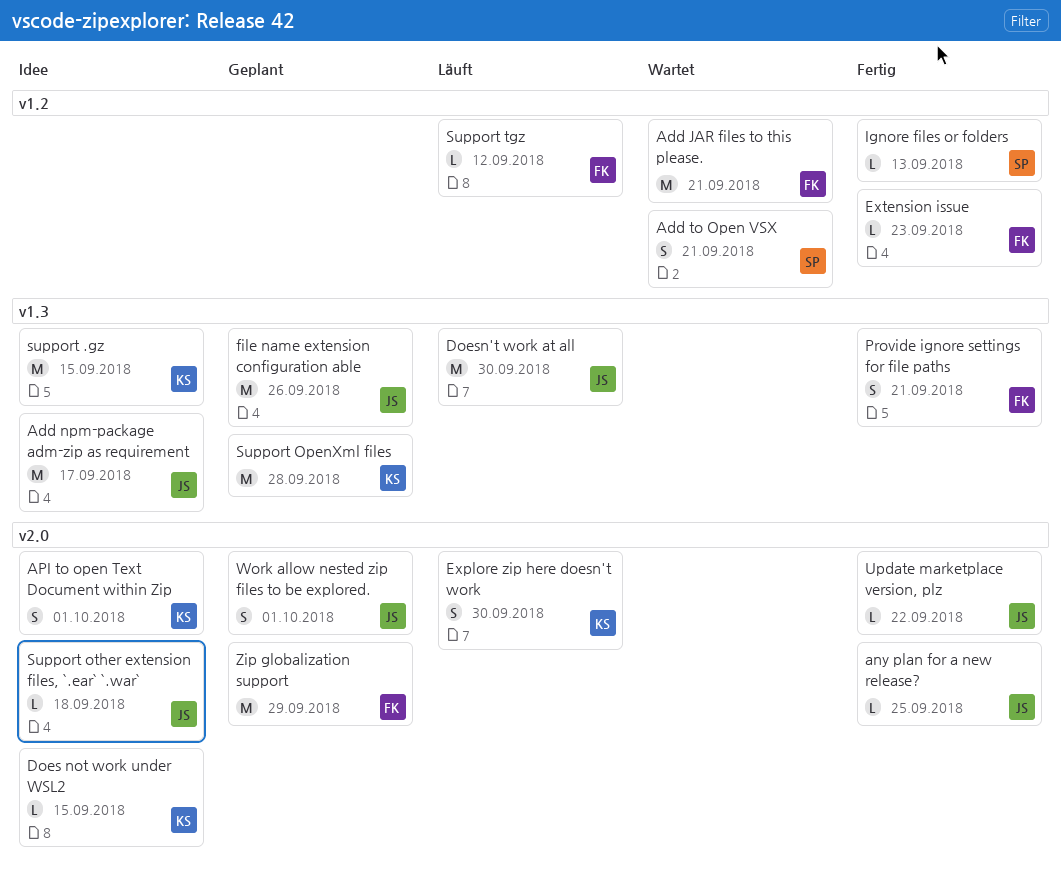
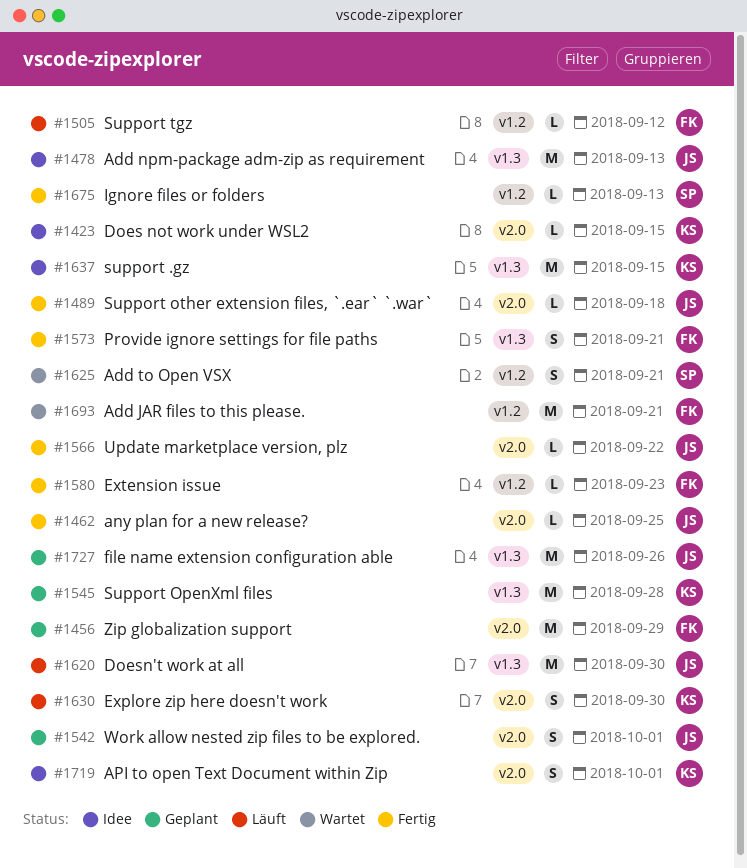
Add npm-package adm-zip as requirement, due: Sep 17 -> Sep 13
Support other extension files, `.ear` `.war`, status: Idee -> Fertig

